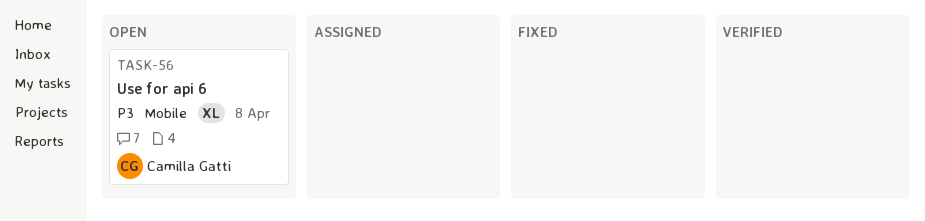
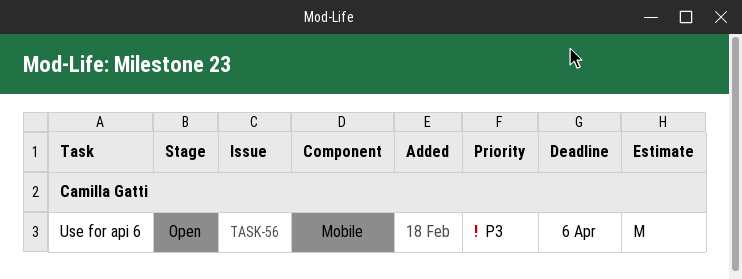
TASK-56, estimate: XL -> M
TASK-56, due: Apr 8 -> Apr 6

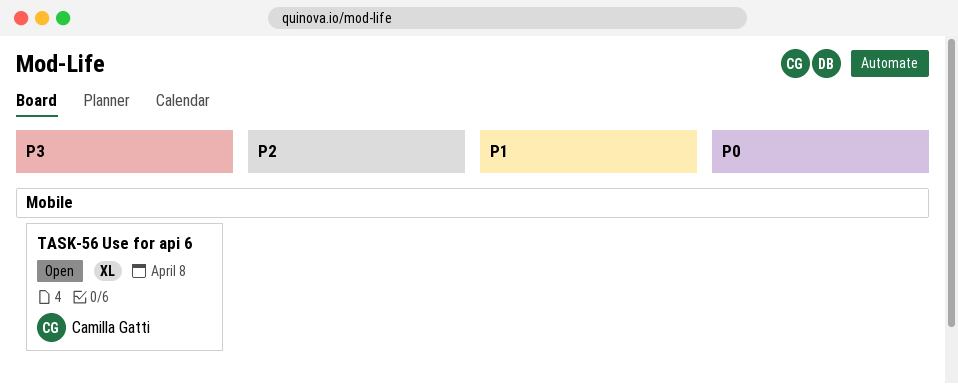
TASK-56, estimate: M -> XL
TASK-56, due: Apr 6 -> Apr 8

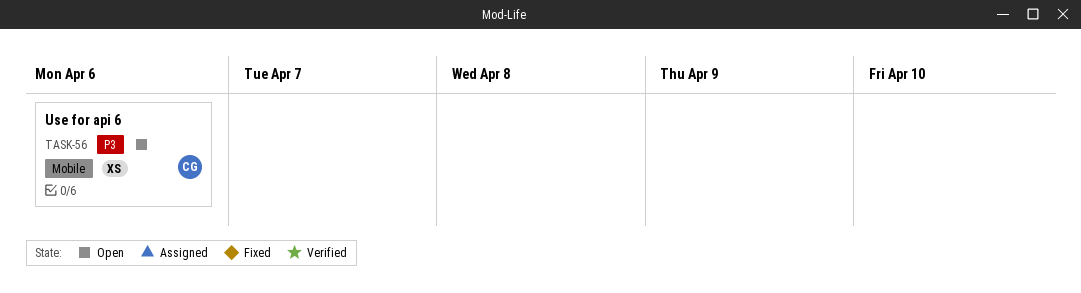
TASK-56, estimate: XL -> XS
TASK-56, due: Apr 8 -> Apr 6

